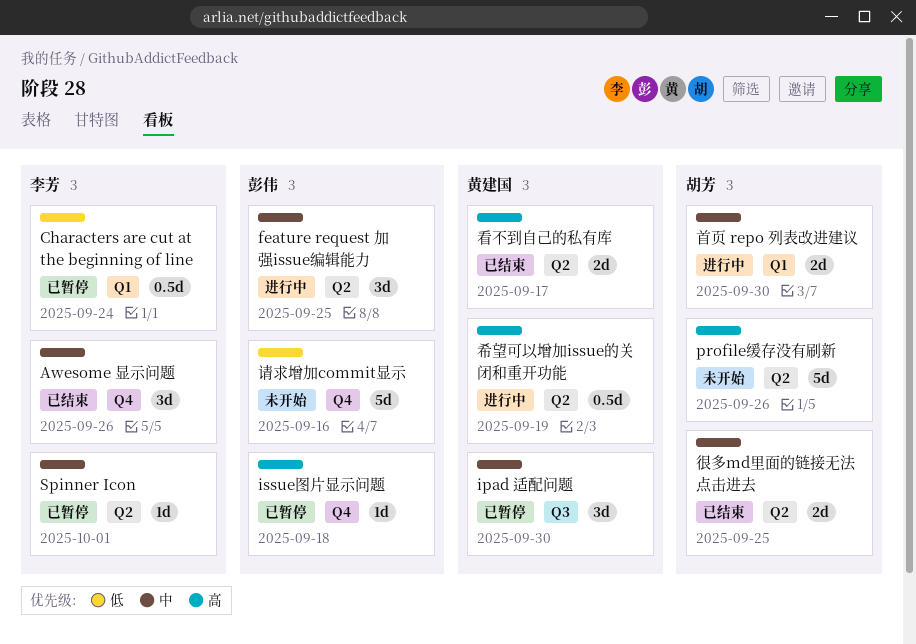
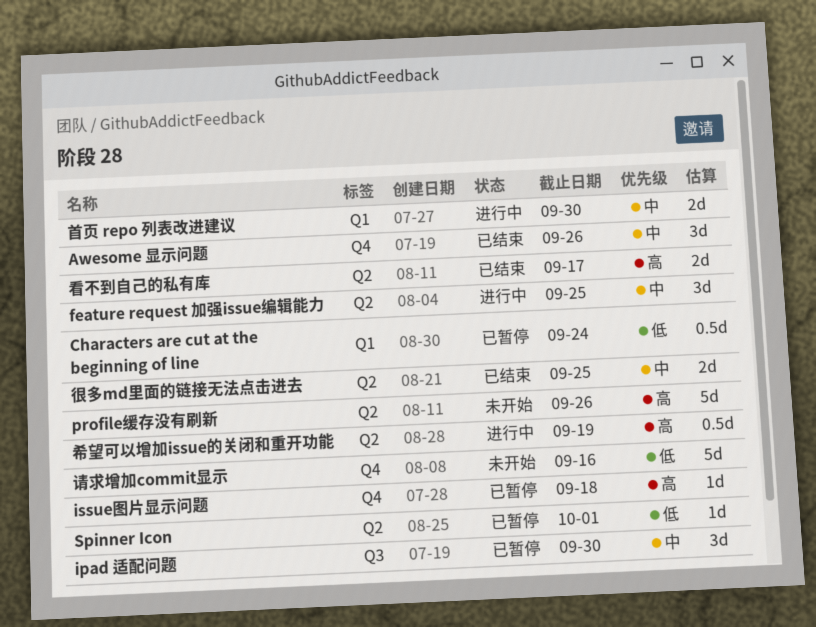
Spinner Icon, priority: 中 -> 低

